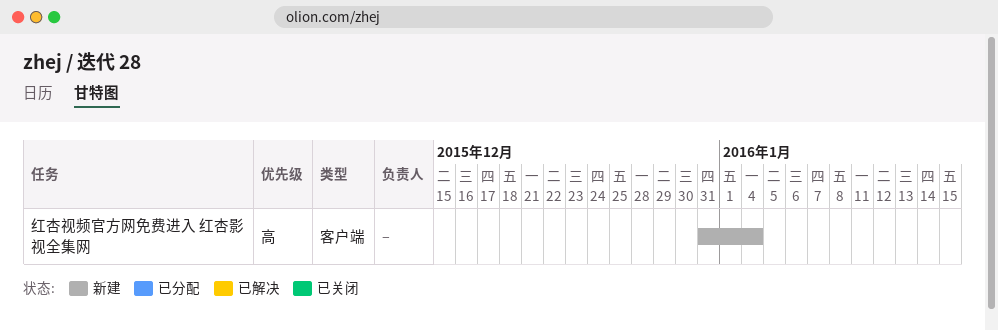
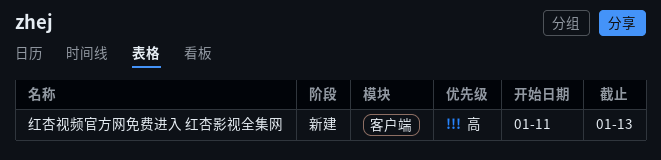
红杏视频官方网免费进入 红杏影视全集网, start: Dec 31 -> Jan 11
红杏视频官方网免费进入 红杏影视全集网, due: Jan 4 -> Jan 13

